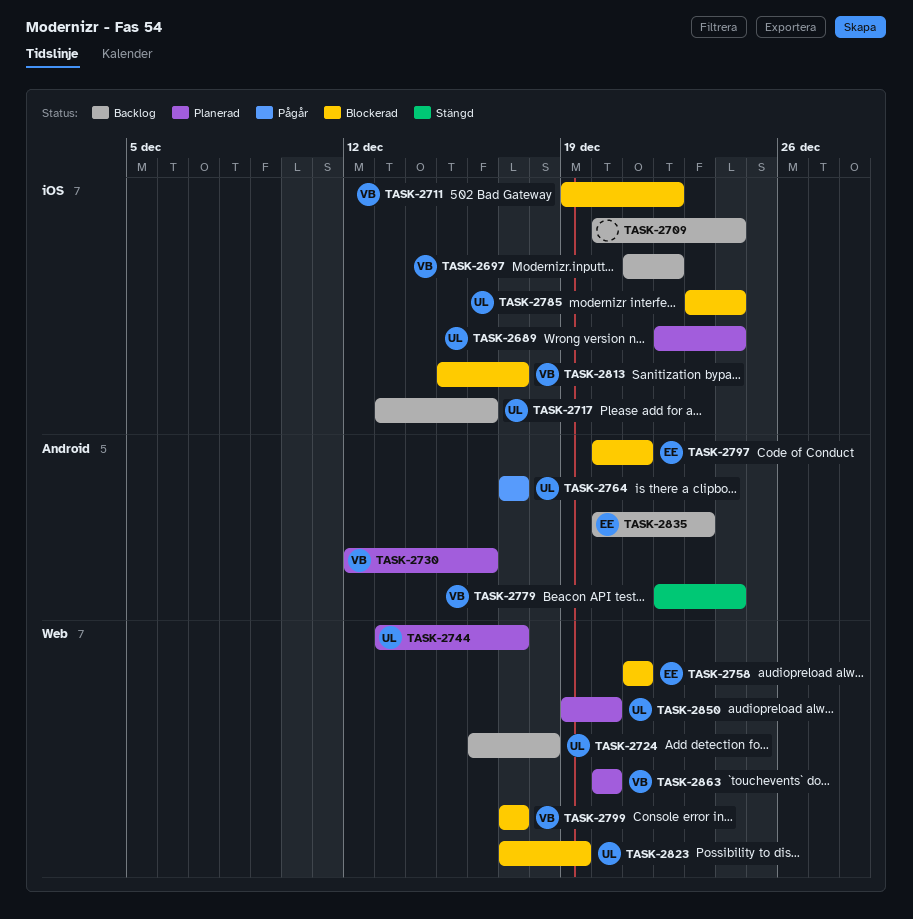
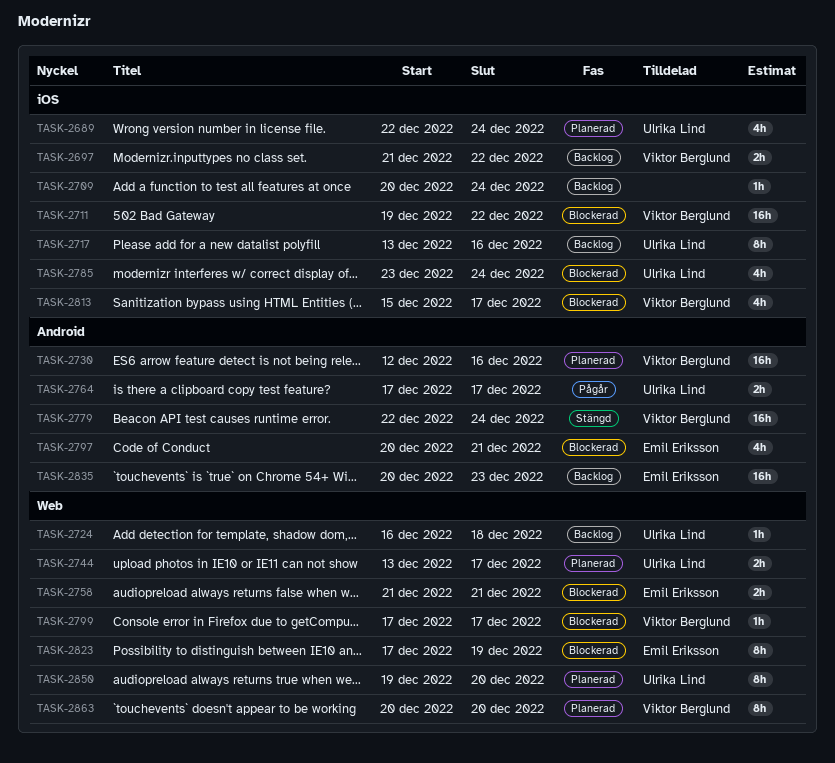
TASK-2823, owner: Ulrika Lind -> Emil Eriksson

